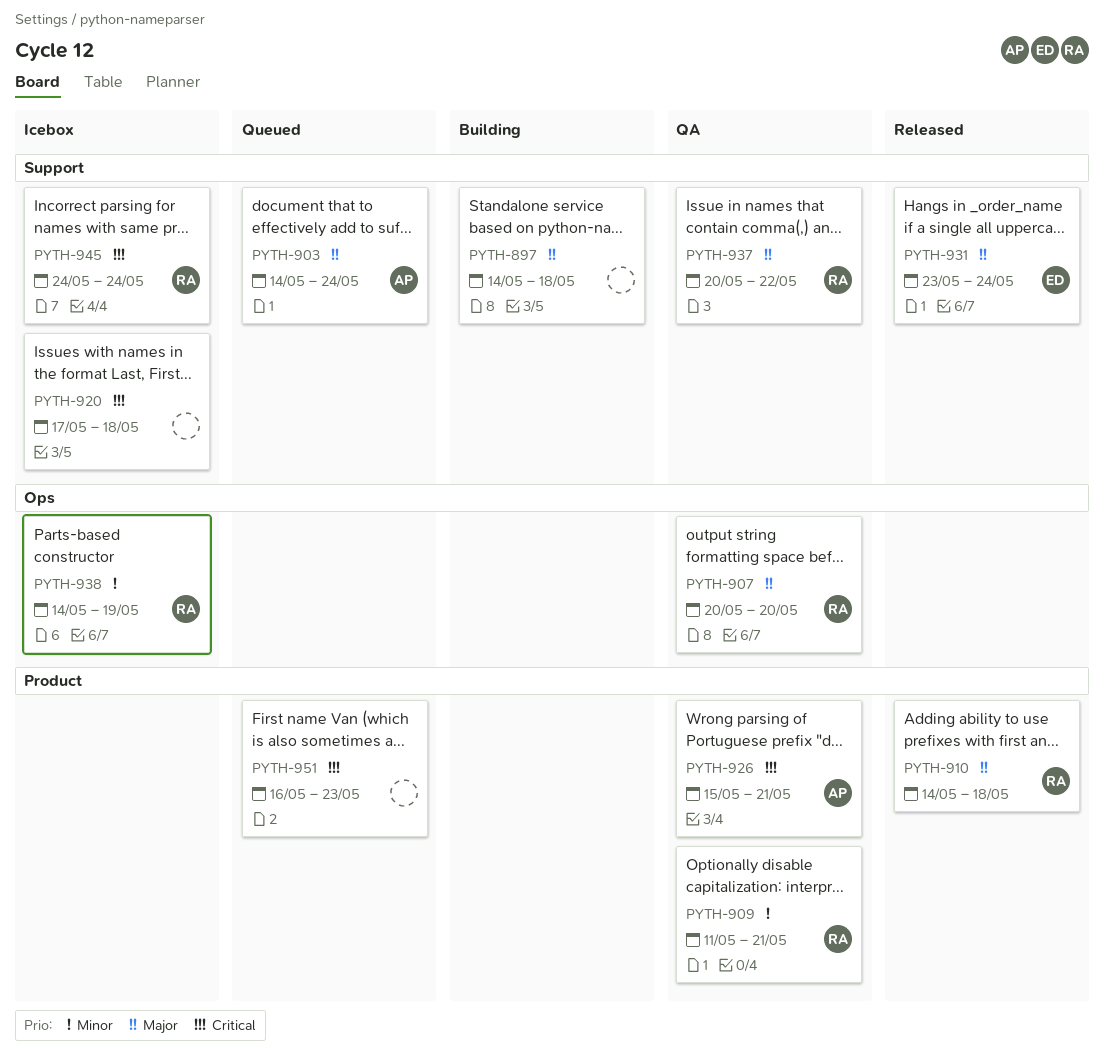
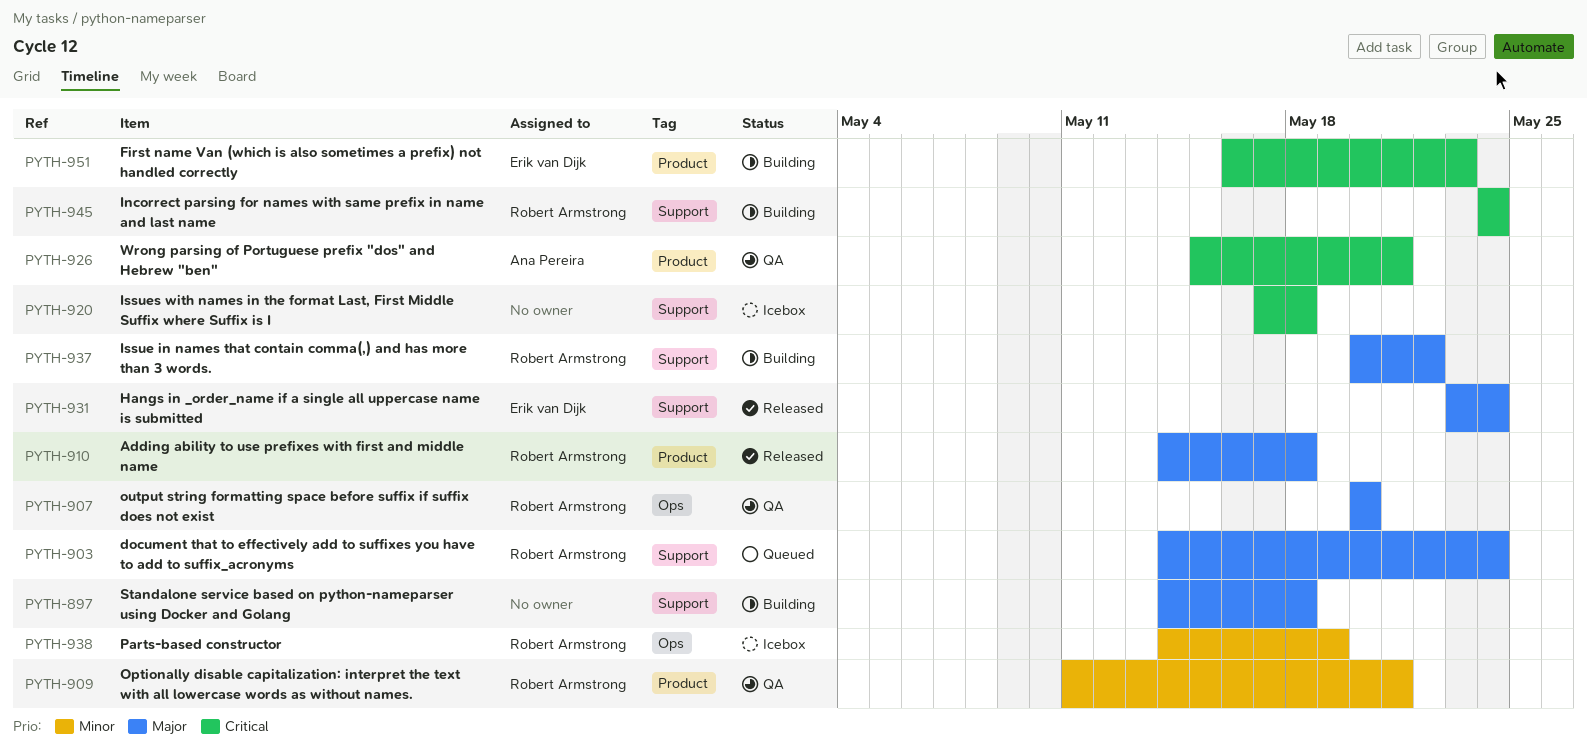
PYTH-903, owner: Ana Pereira -> Robert Armstrong
PYTH-937, status: QA -> Building
PYTH-945, status: Icebox -> Building
PYTH-951, status: Queued -> Building
PYTH-951, owner: none -> Erik van Dijk

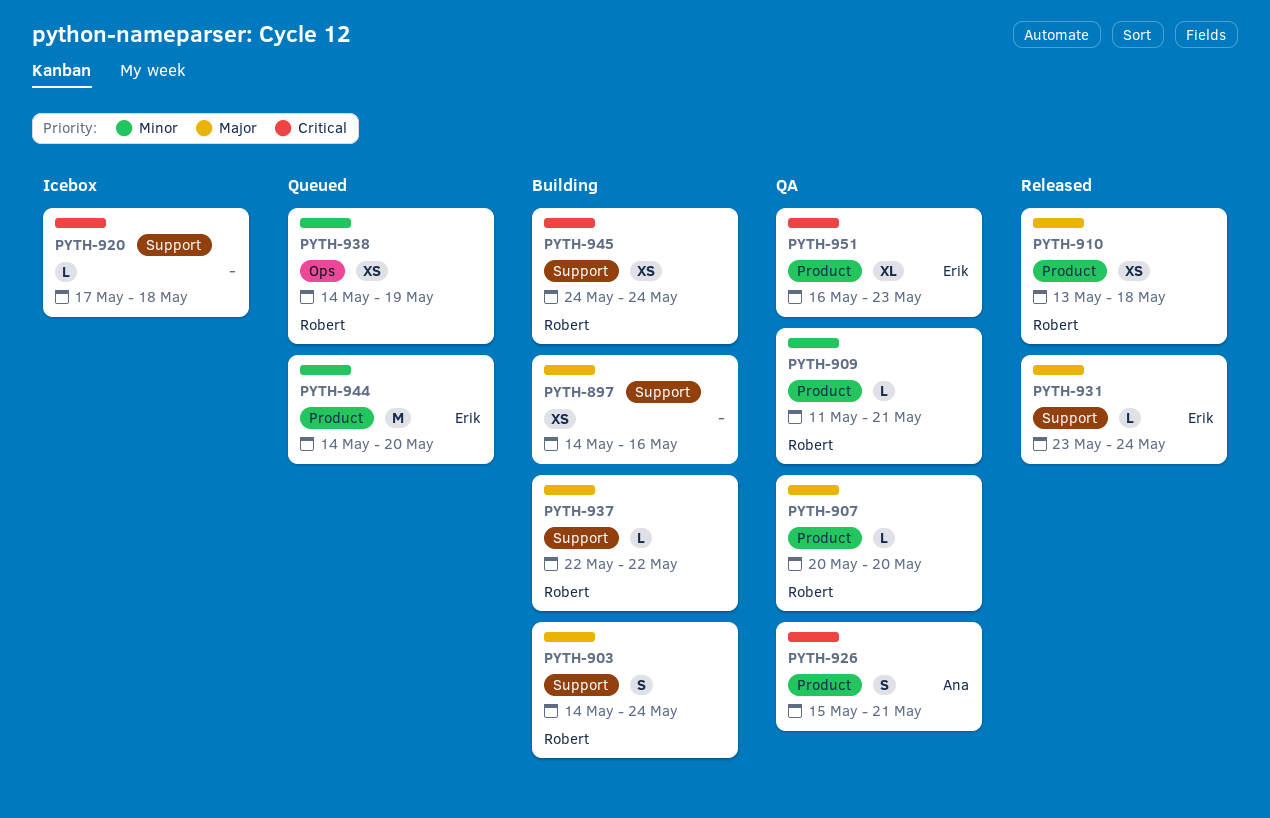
PYTH-897, due: May 18 -> May 16
PYTH-903, status: Queued -> Building
PYTH-907, label: Ops -> Product
PYTH-910, start: May 14 -> May 13
PYTH-937, start: May 20 -> May 22
PYTH-938, status: Icebox -> Queued
PYTH-944: none -> present
PYTH-951, status: Building -> QA

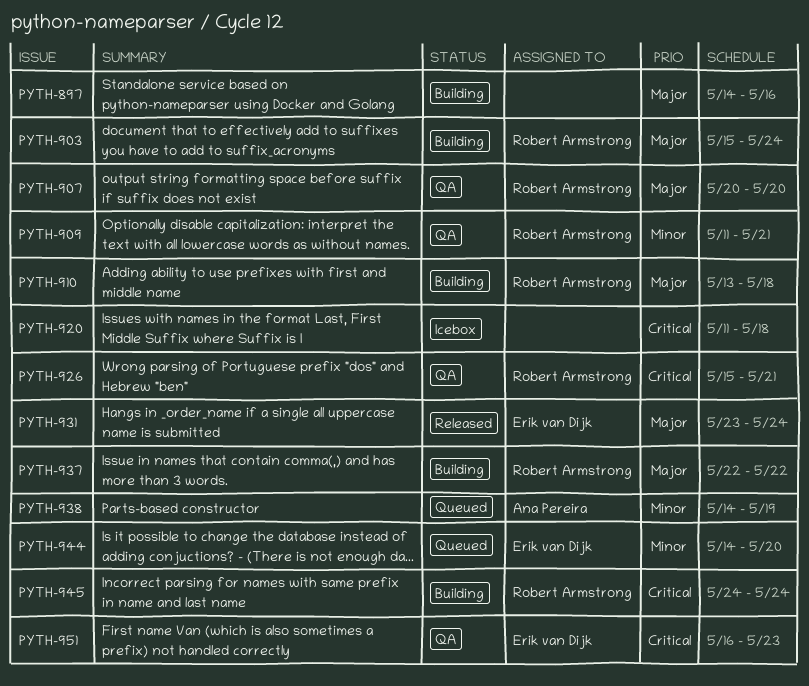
PYTH-903, start: May 14 -> May 15
PYTH-910, status: Released -> Building
PYTH-920, start: May 17 -> May 11
PYTH-926, owner: Ana Pereira -> Robert Armstrong
PYTH-938, owner: Robert Armstrong -> Ana Pereira

